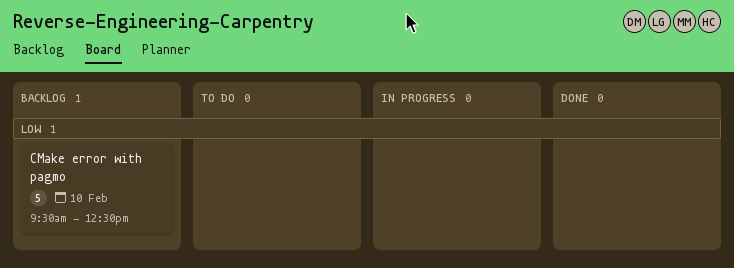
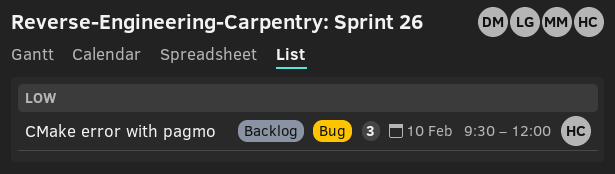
CMake error with pagmo, estimate: 5 -> 3
CMake error with pagmo, ends: 12:30 -> 12:00

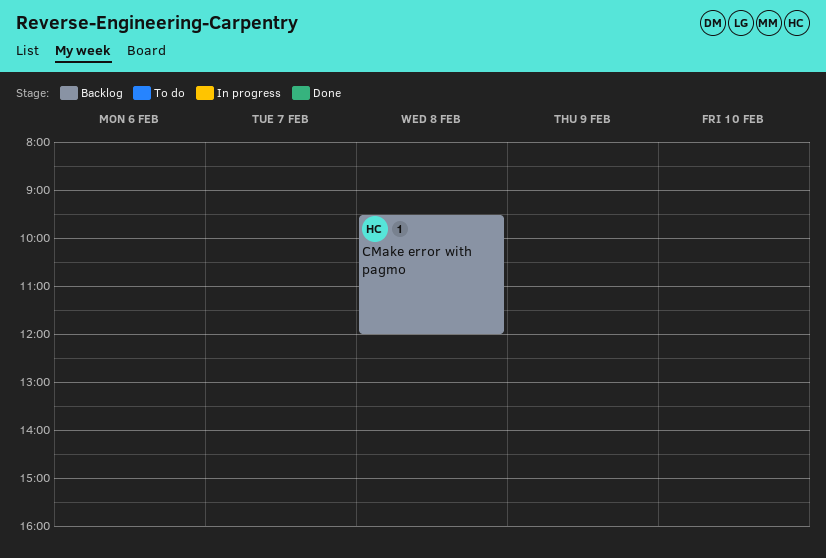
CMake error with pagmo, estimate: 3 -> 1
CMake error with pagmo, day: Feb 10 -> Feb 8

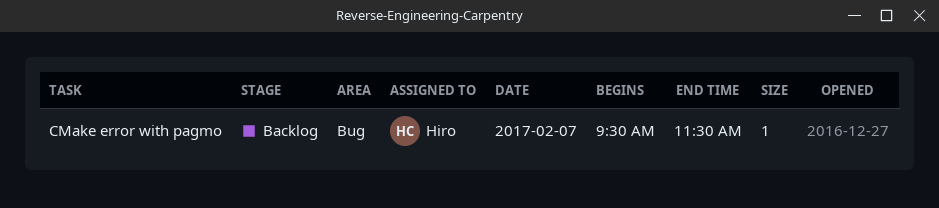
CMake error with pagmo, day: Feb 8 -> Feb 7
CMake error with pagmo, ends: 12:00 -> 11:30

